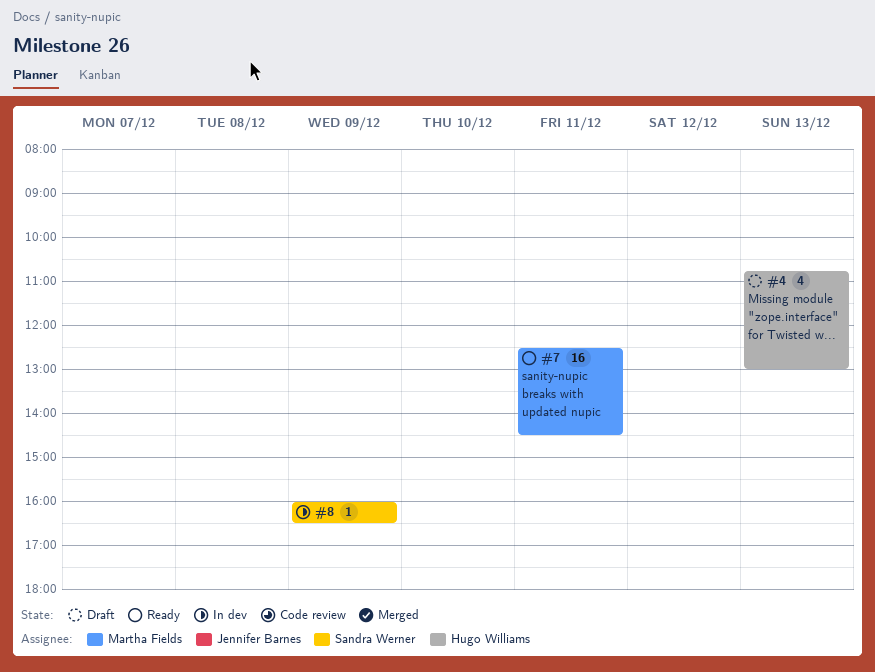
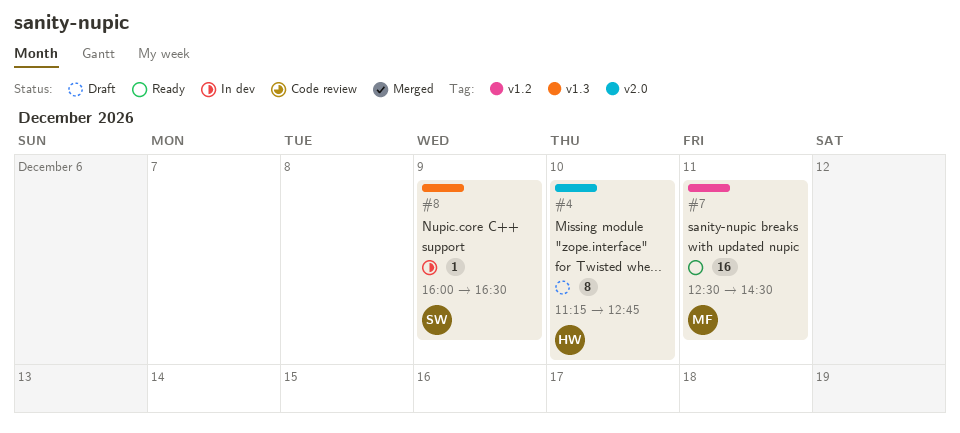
#4, estimate: 4 -> 8
#4, day: Dec 13 -> Dec 10
#4, begins: 10:45 -> 11:15
#4, ends: 13:00 -> 12:45

